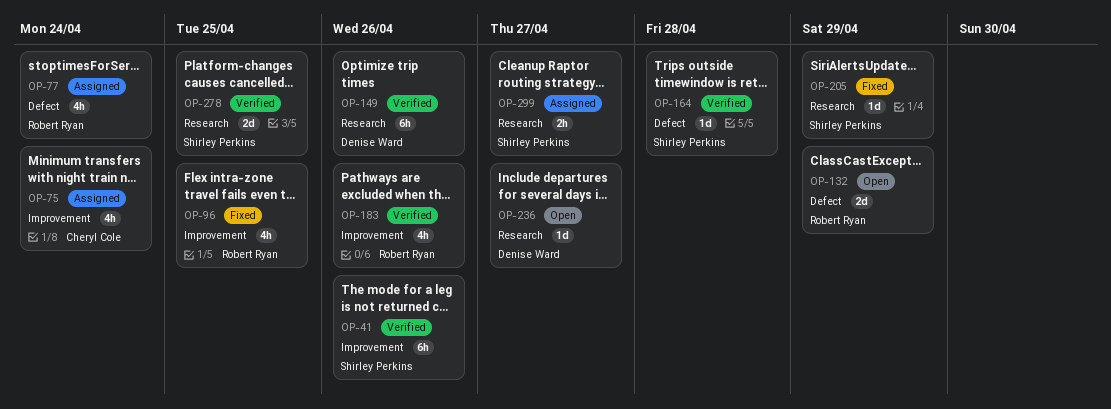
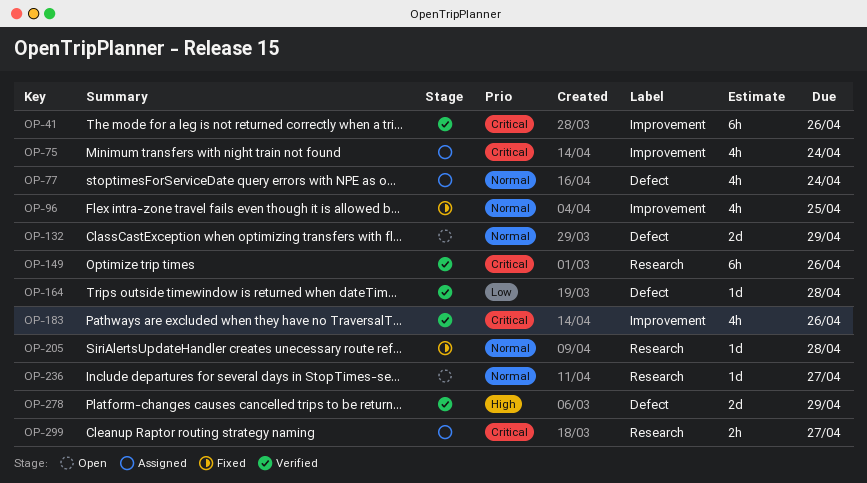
OP-205, due: Apr 29 -> Apr 28
OP-278, label: Research -> Defect
OP-278, due: Apr 25 -> Apr 29

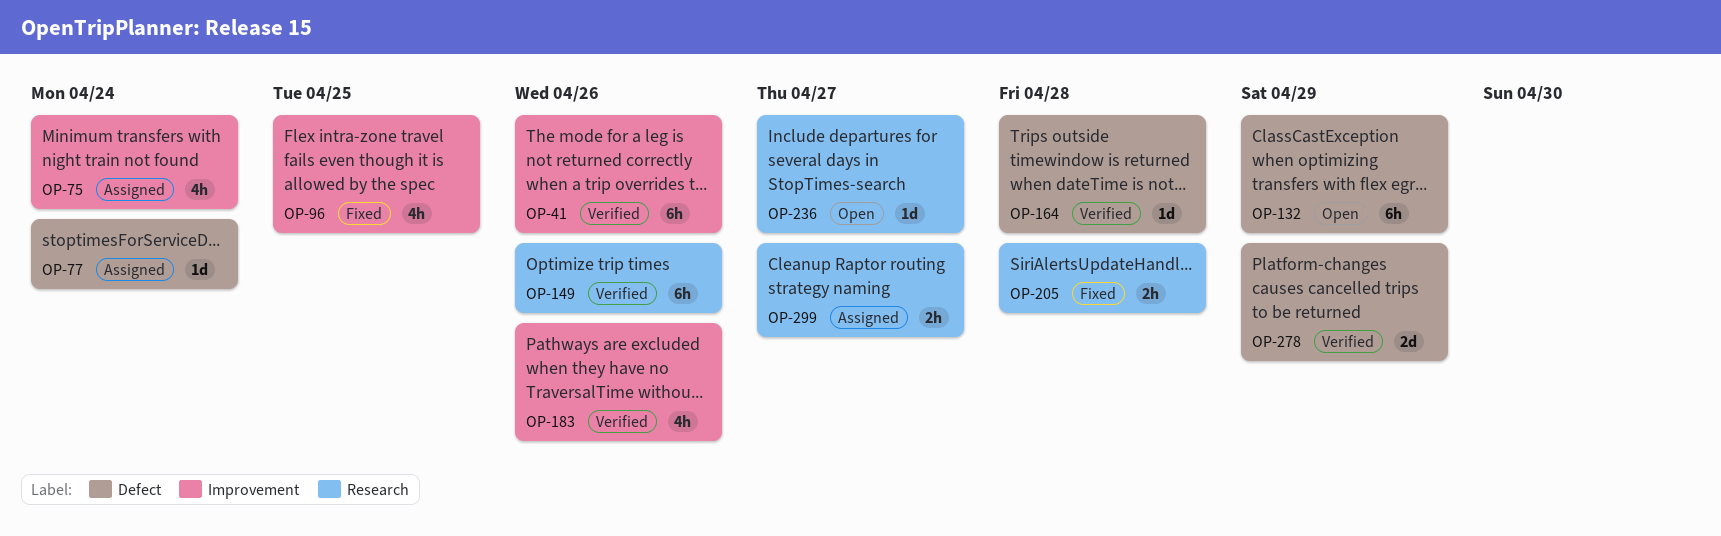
OP-77, estimate: 4h -> 1d
OP-132, estimate: 2d -> 6h
OP-205, estimate: 1d -> 2h

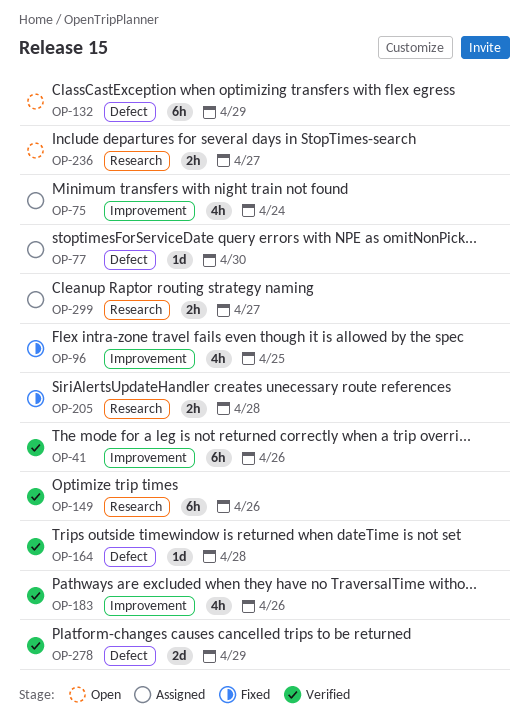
OP-77, due: Apr 24 -> Apr 30
OP-236, estimate: 1d -> 2h

